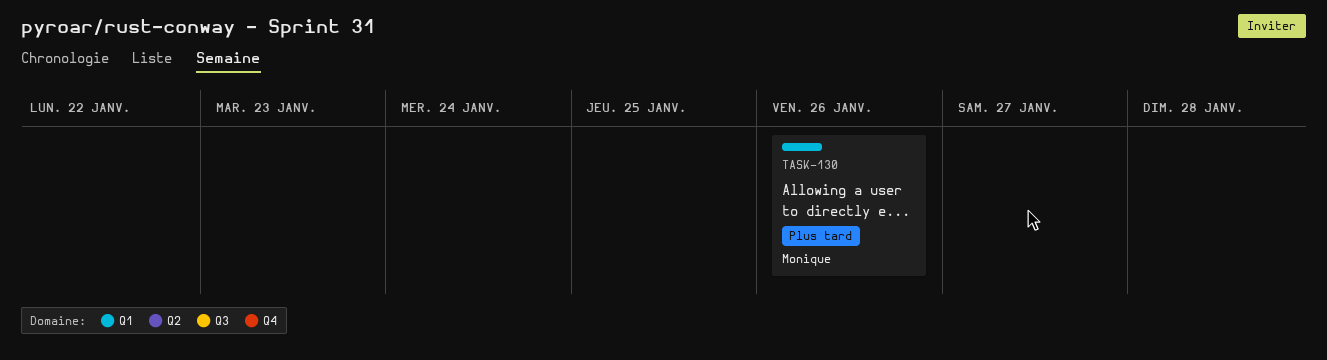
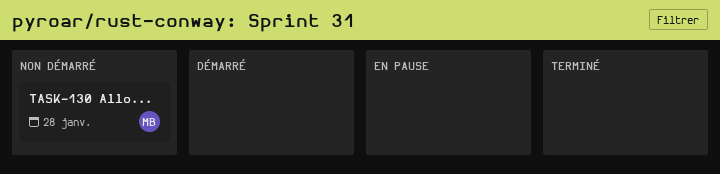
TASK-130, due: Jan 26 -> Jan 28

